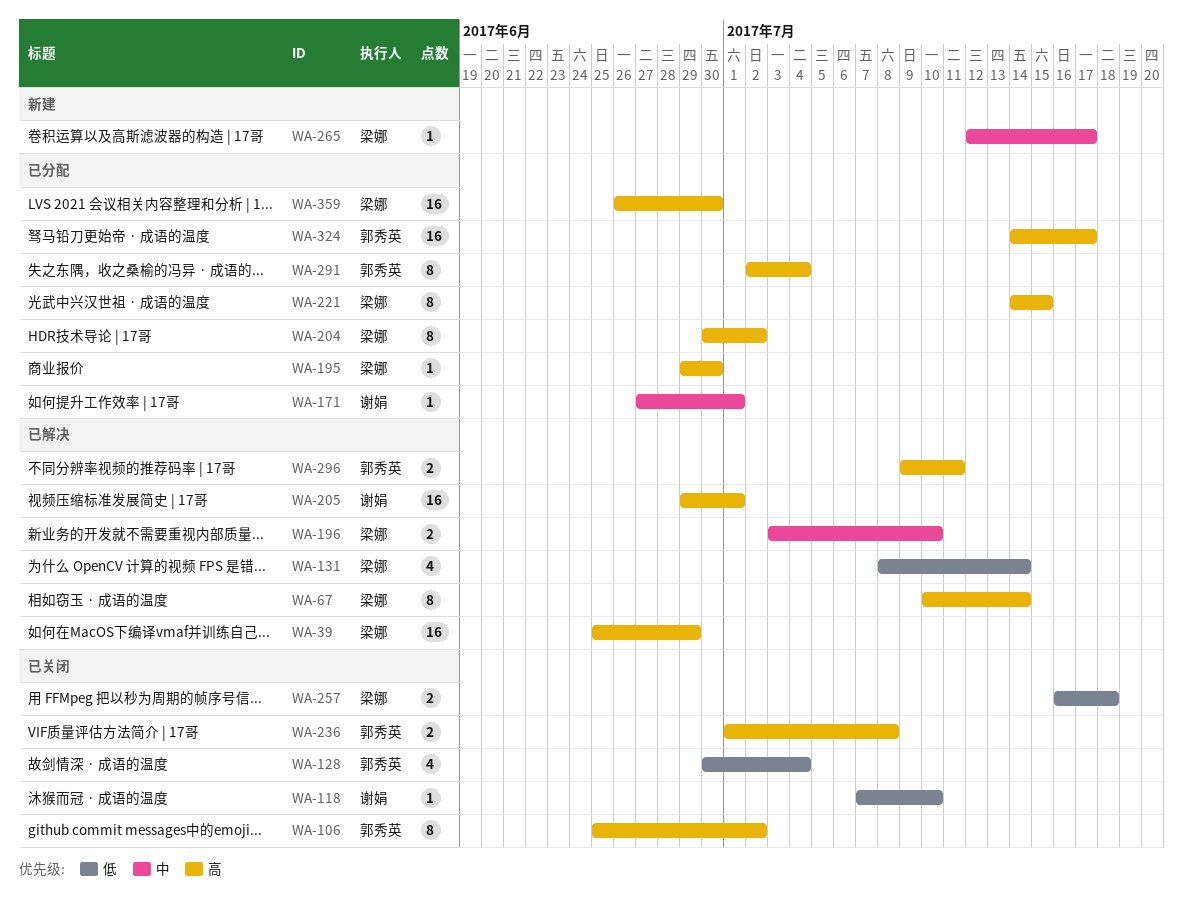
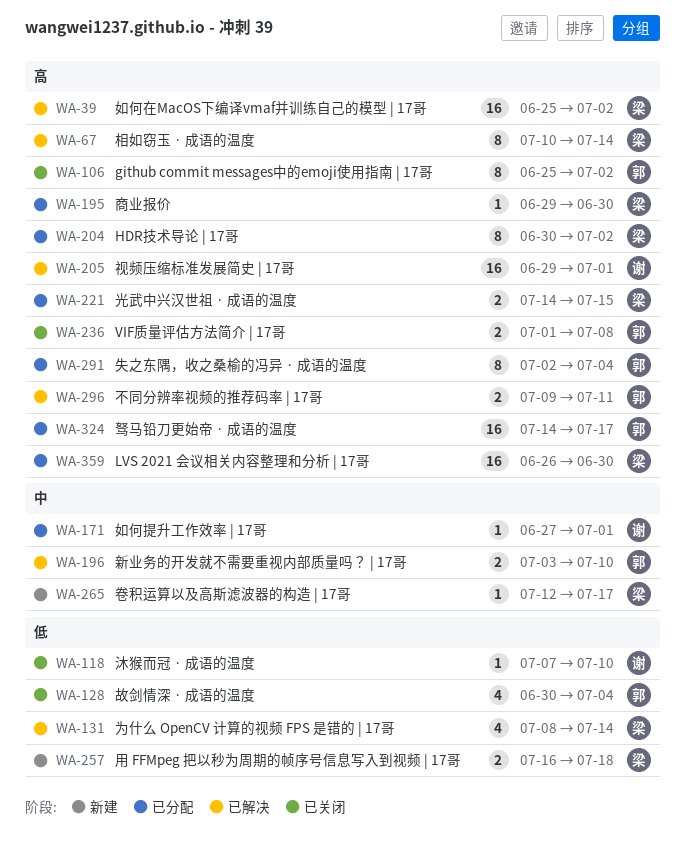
WA-39, due: Jun 29 -> Jul 2
WA-196, owner: 梁娜 -> 郭秀英
WA-221, estimate: 8 -> 2
WA-257, status: 已关闭 -> 新建

